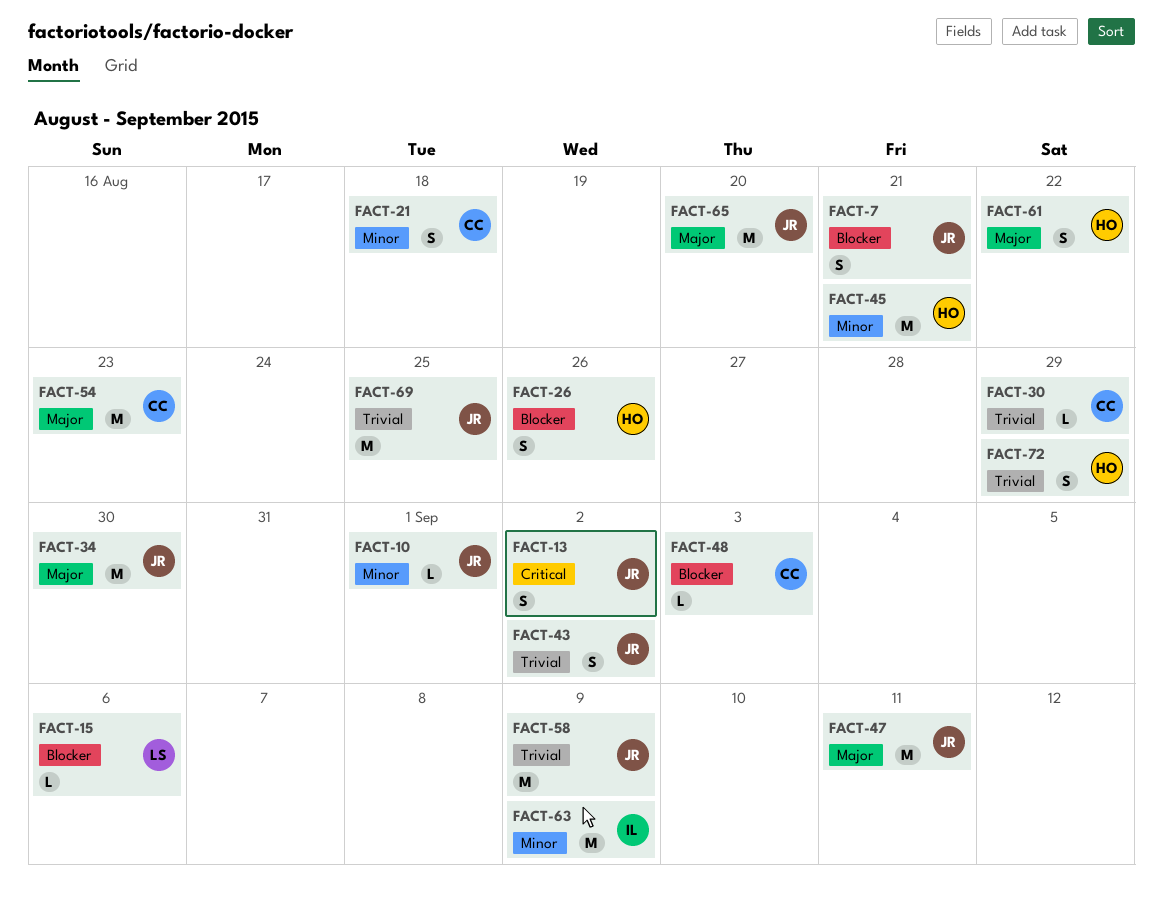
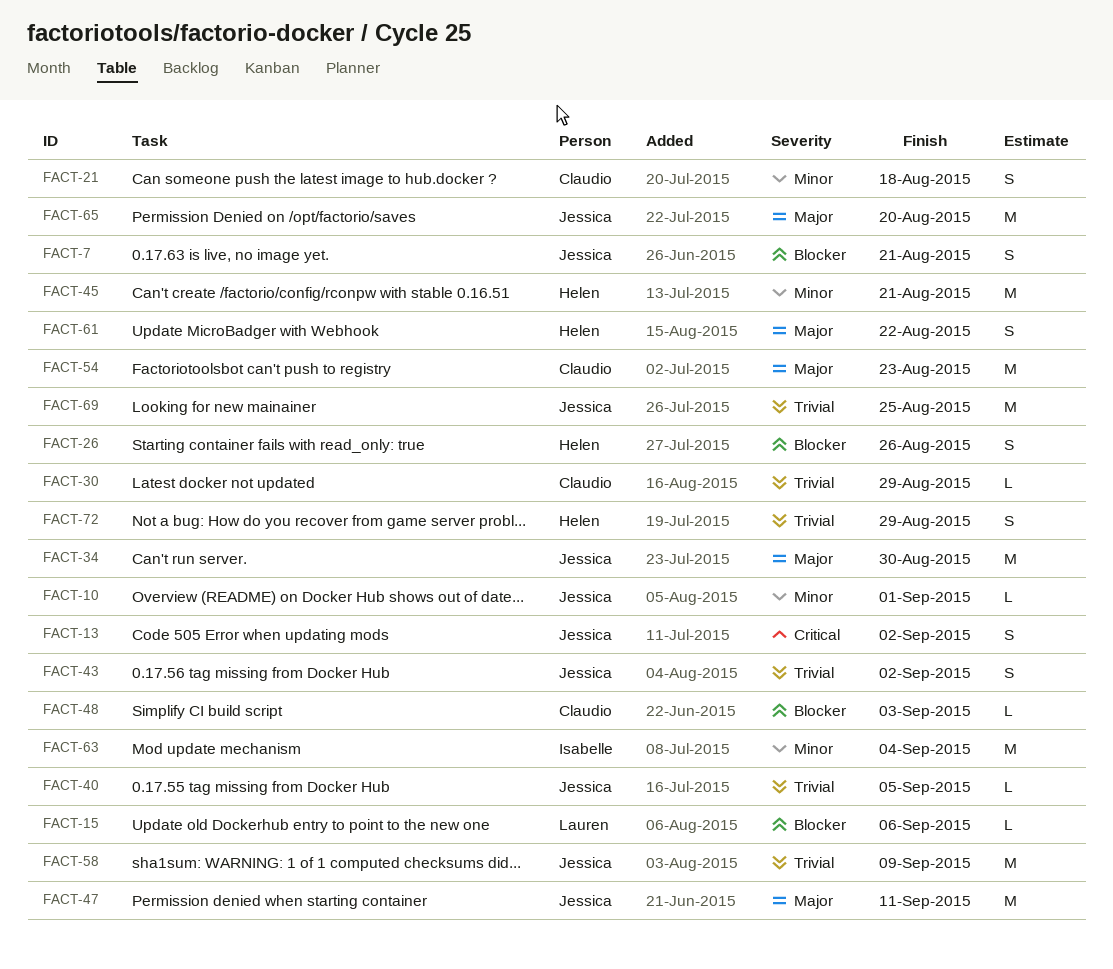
FACT-40: none -> present
FACT-63, due: Sep 9 -> Sep 4

